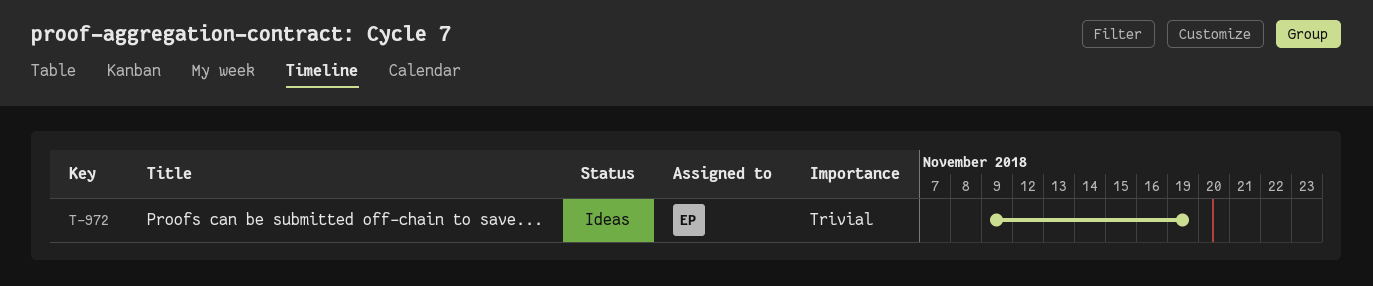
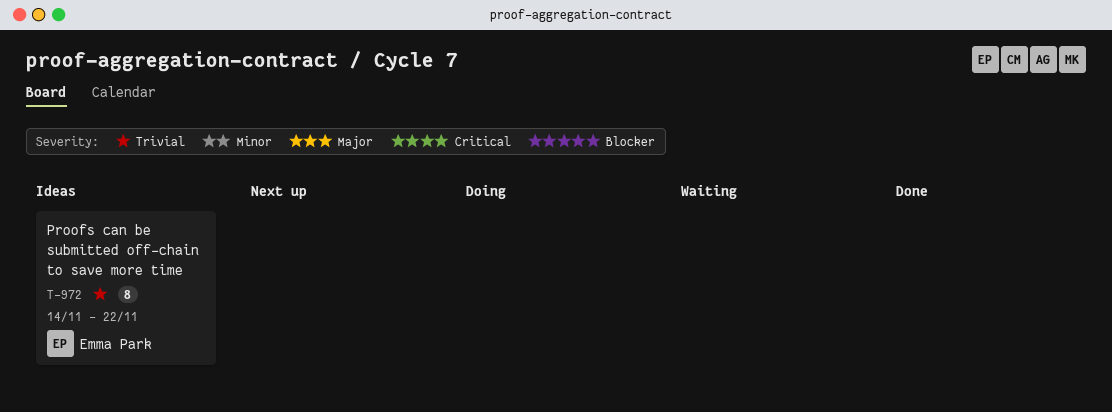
T-972, start: Nov 9 -> Nov 14
T-972, due: Nov 19 -> Nov 22

